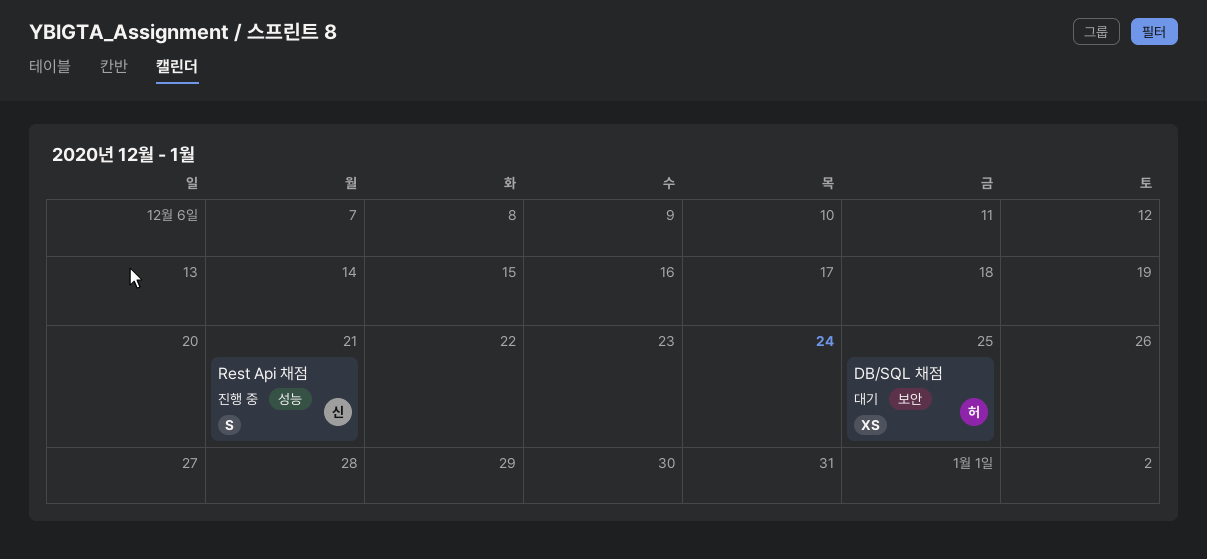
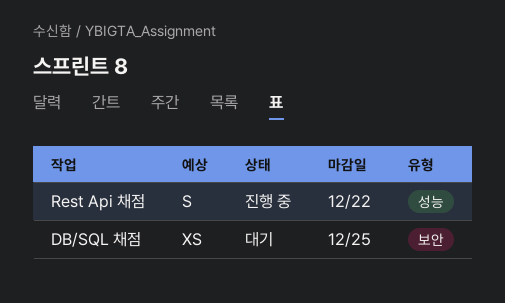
Rest Api 채점, due: Dec 21 -> Dec 22

